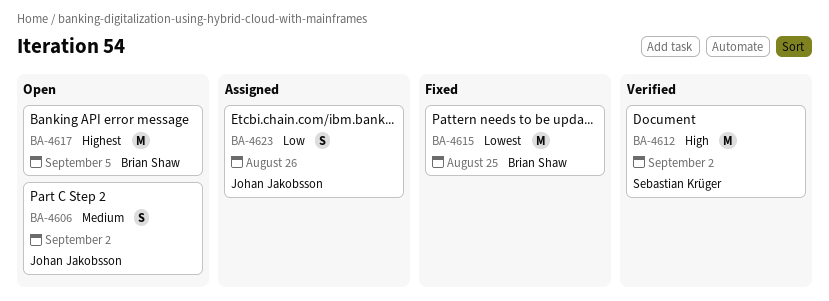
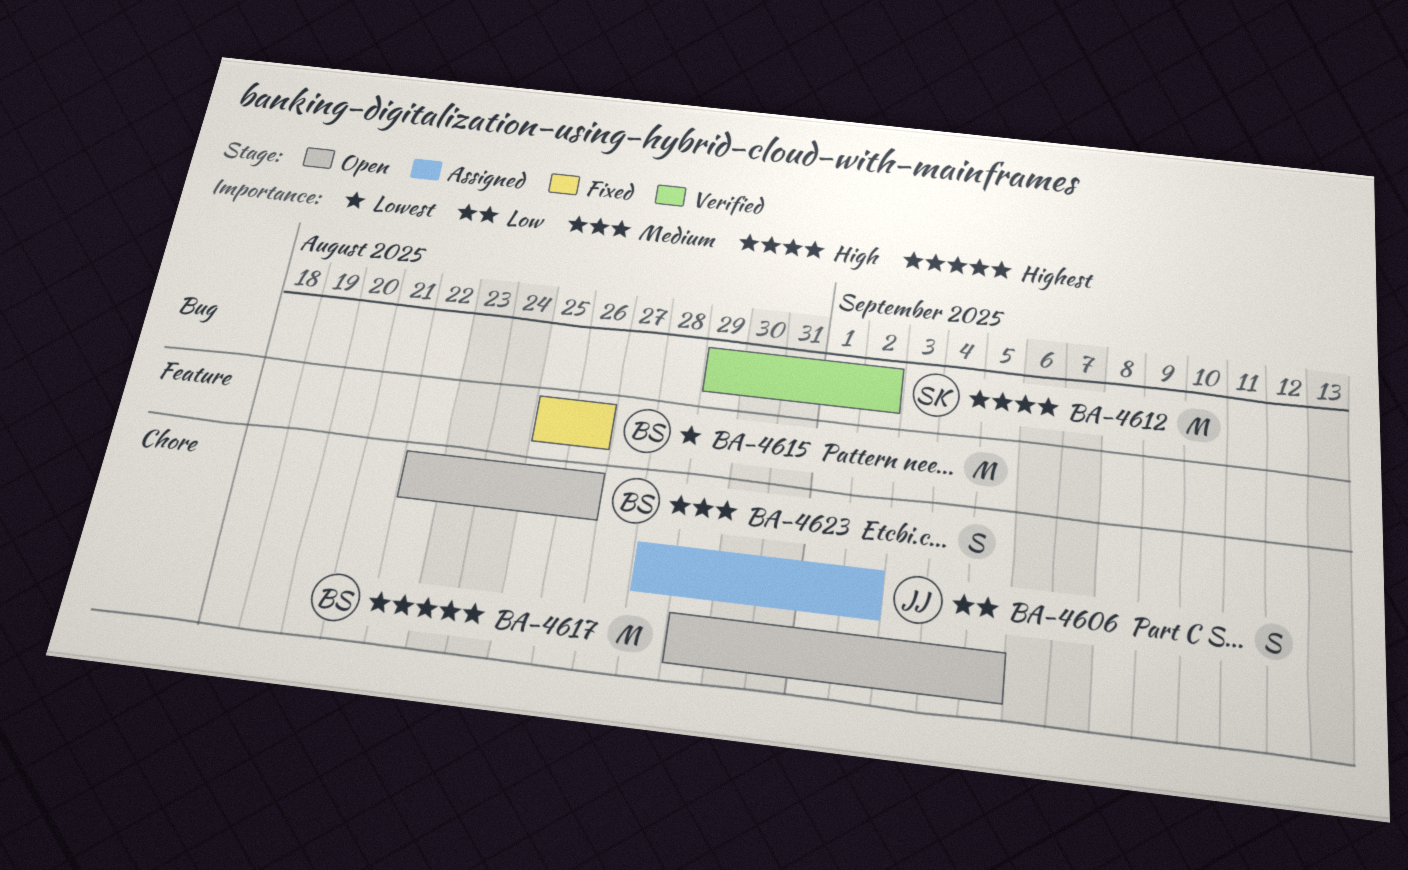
BA-4606, status: Open -> Assigned
BA-4606, priority: Medium -> Low
BA-4615, due: Aug 25 -> Aug 26
BA-4623, status: Assigned -> Open
BA-4623, owner: Johan Jakobsson -> Brian Shaw
BA-4623, priority: Low -> Medium

